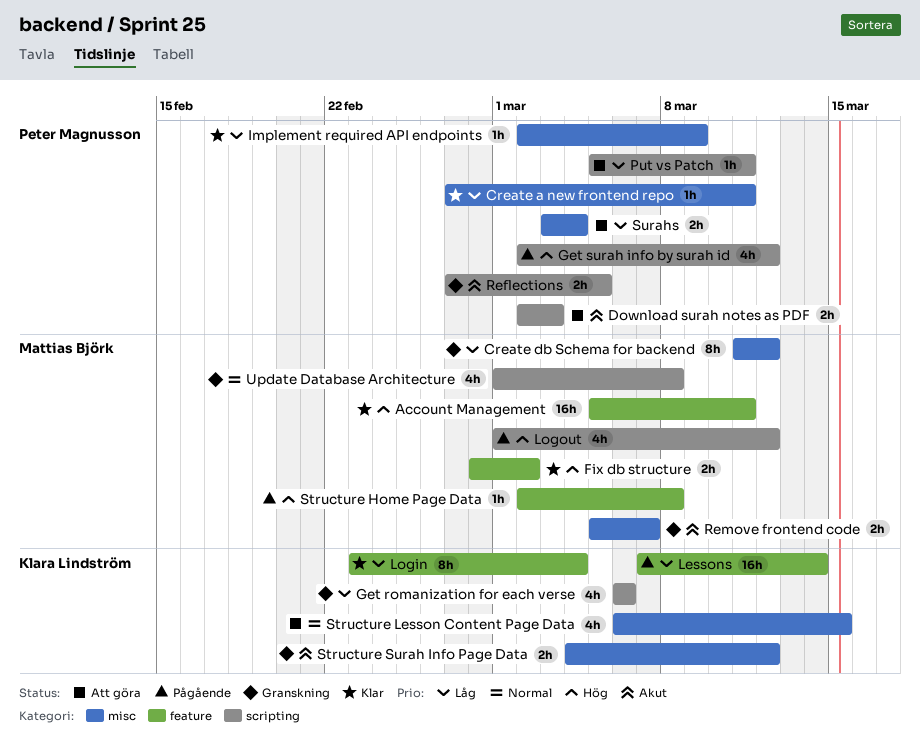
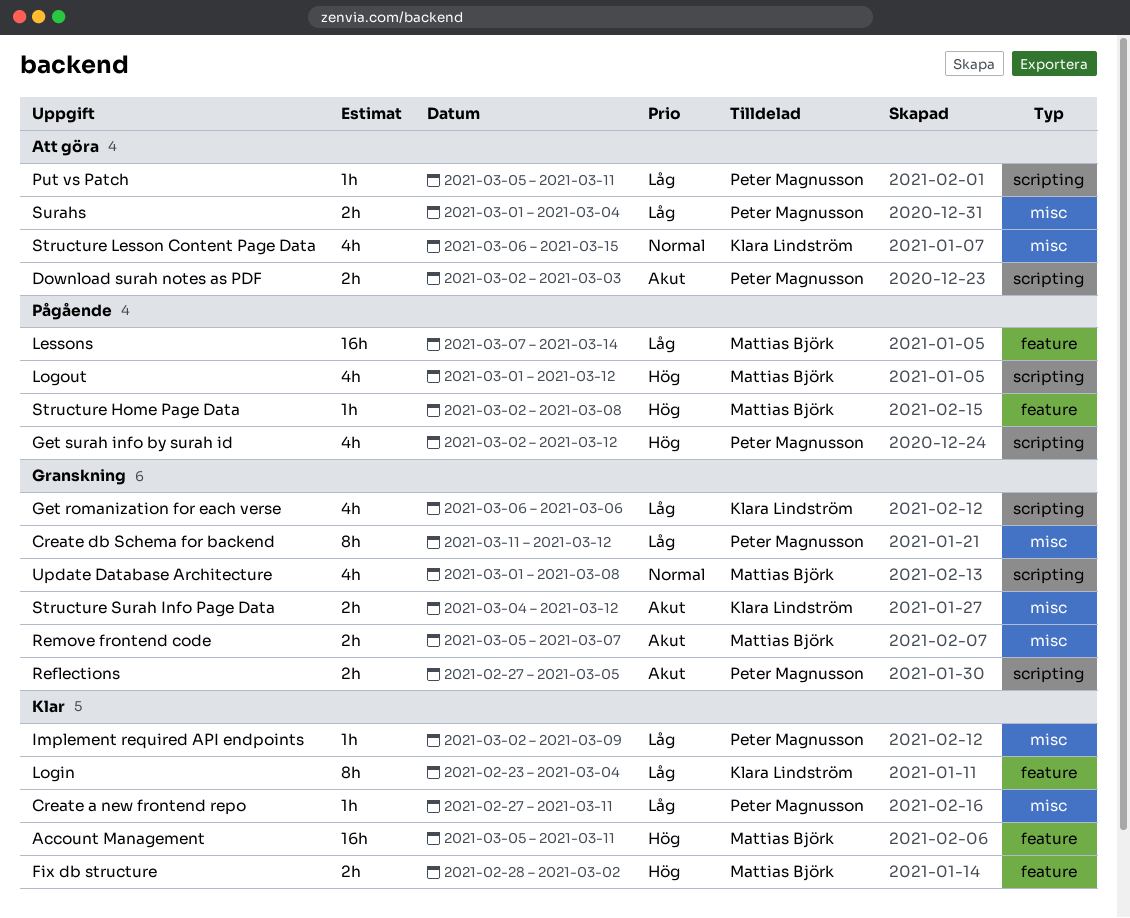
Create db Schema for backend, owner: Mattias Björk -> Peter Magnusson
Lessons, owner: Klara Lindström -> Mattias Björk
Surahs, start: Mar 3 -> Mar 1

